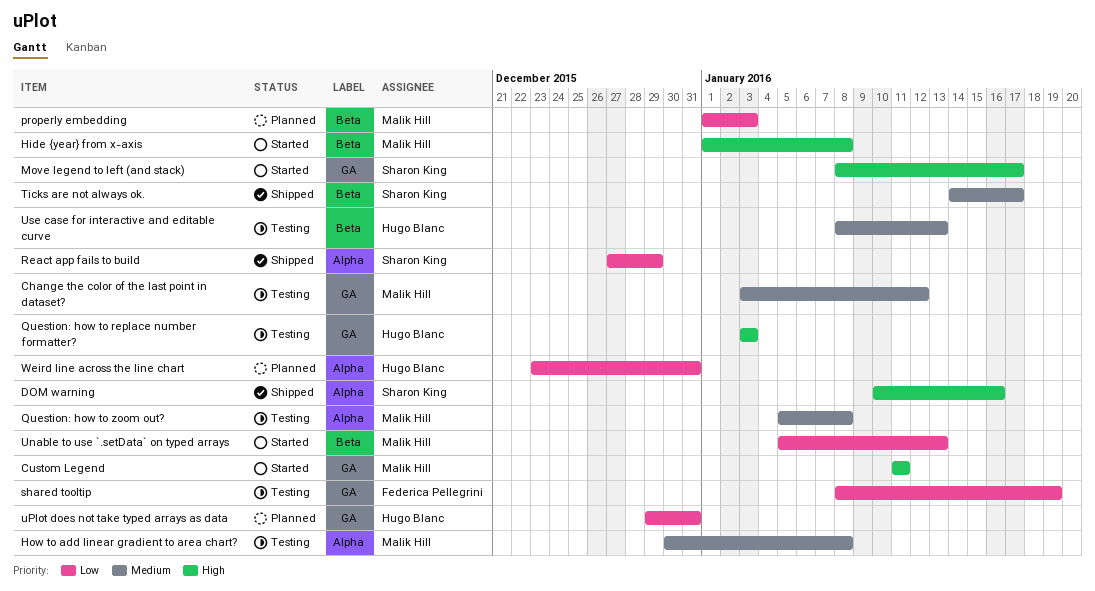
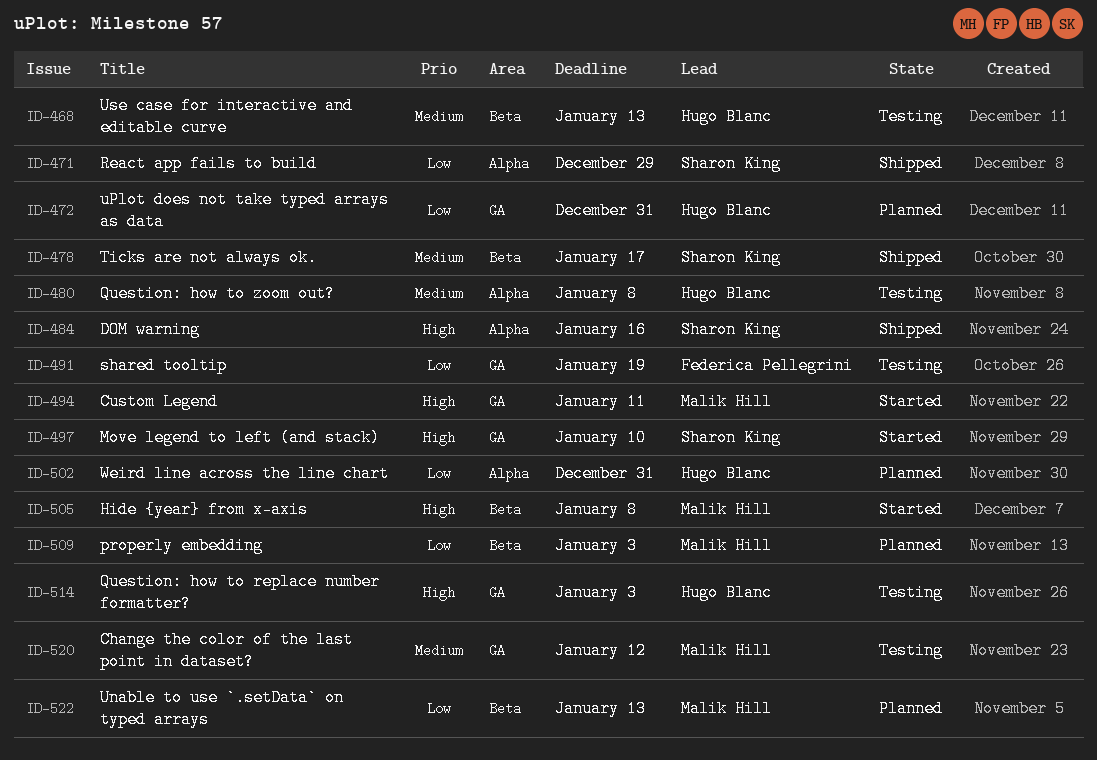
How to add linear gradient to area chart?: present -> none
Move legend to left (and stack), due: Jan 17 -> Jan 10
Question: how to zoom out?, owner: Malik Hill -> Hugo Blanc
Unable to use `.setData` on typed arrays, status: Started -> Planned

